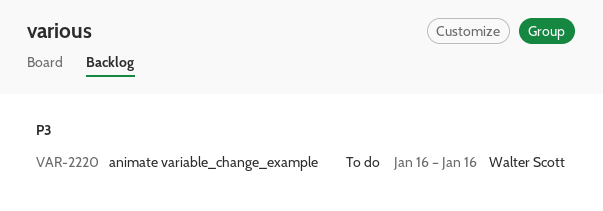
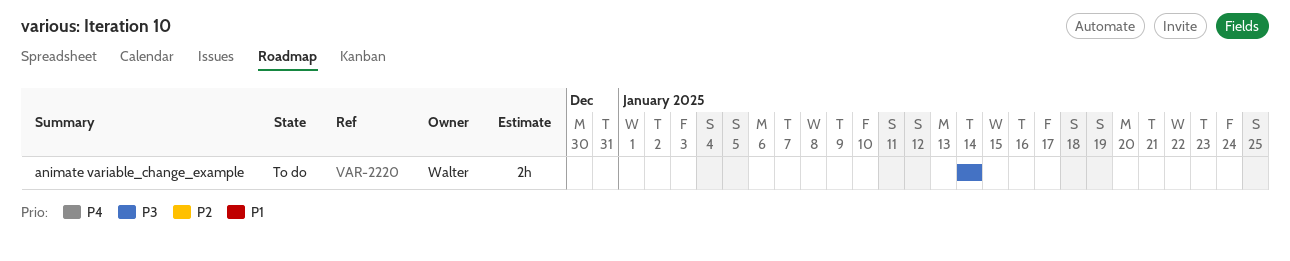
VAR-2220, start: Jan 16 -> Jan 14
VAR-2220, due: Jan 16 -> Jan 14

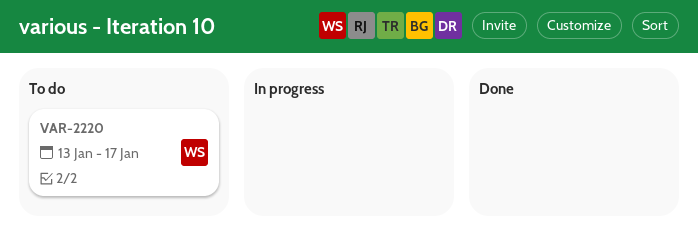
VAR-2220, start: Jan 14 -> Jan 13
VAR-2220, due: Jan 14 -> Jan 17

